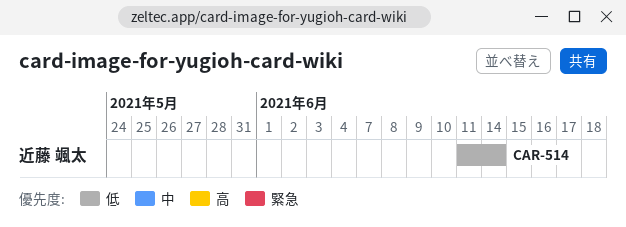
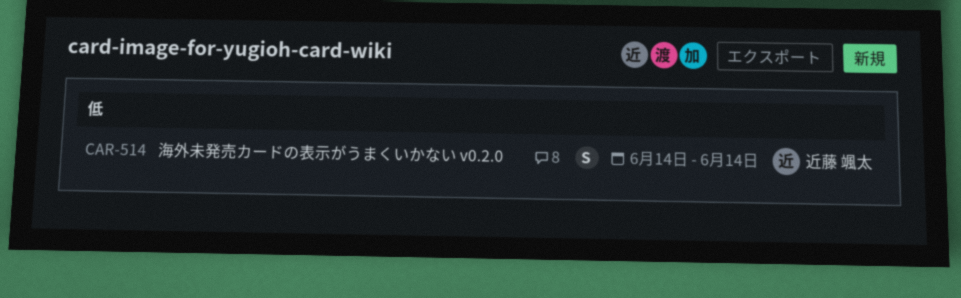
CAR-514, start: Jun 11 -> Jun 14

